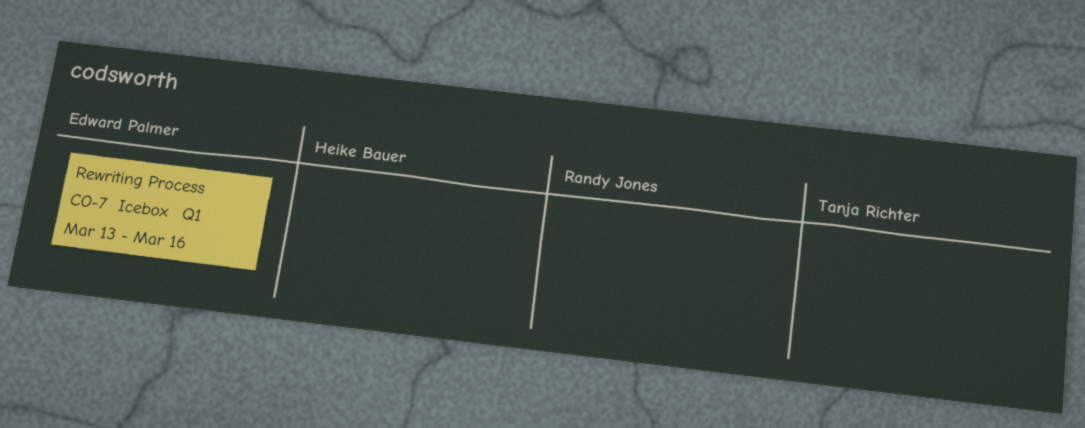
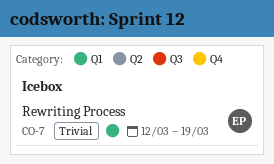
CO-7, start: Mar 13 -> Mar 12
CO-7, due: Mar 16 -> Mar 19

